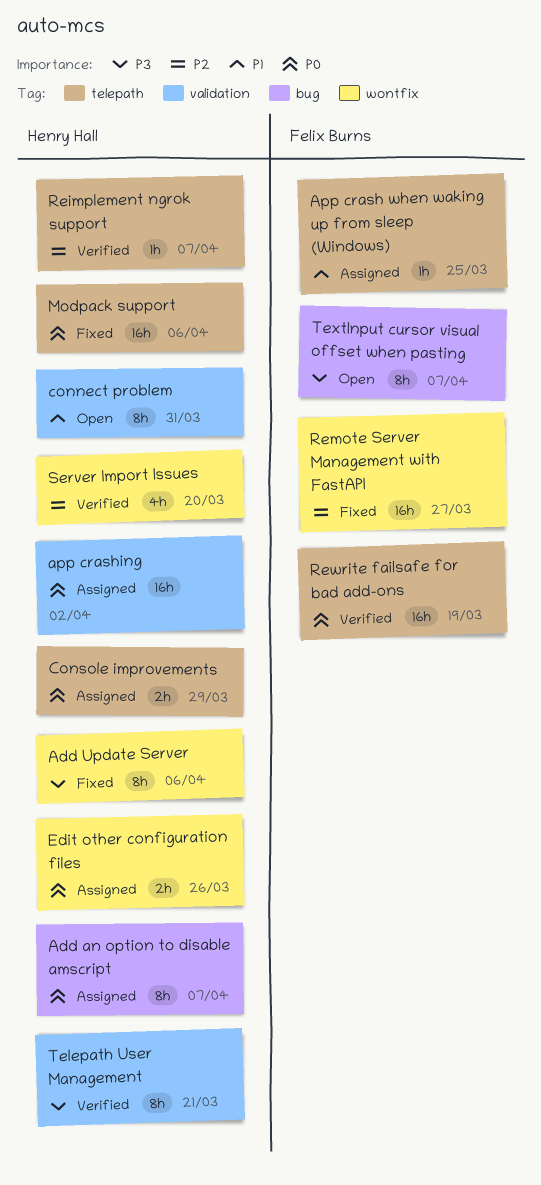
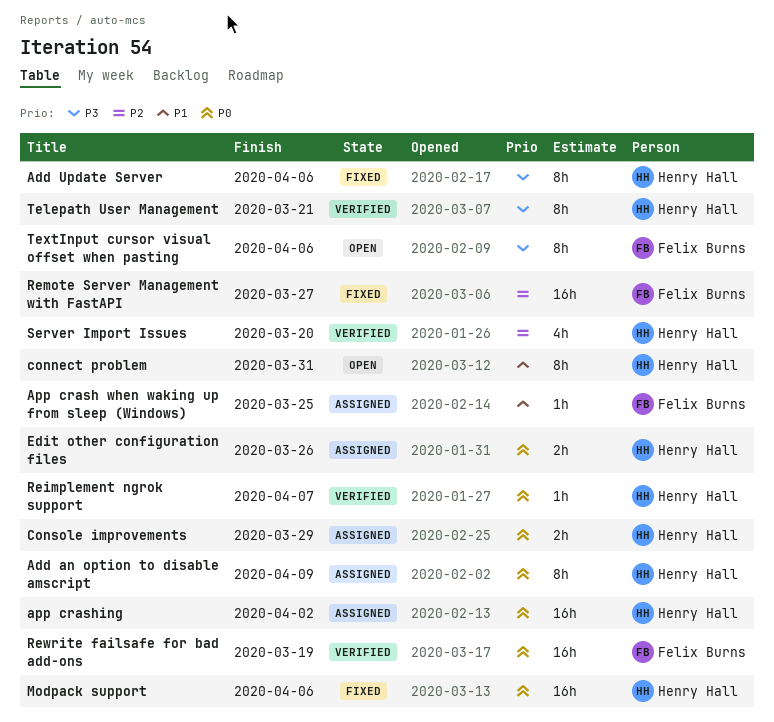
Add an option to disable amscript, due: Apr 7 -> Apr 9
Reimplement ngrok support, priority: P2 -> P0
TextInput cursor visual offset when pasting, due: Apr 7 -> Apr 6

